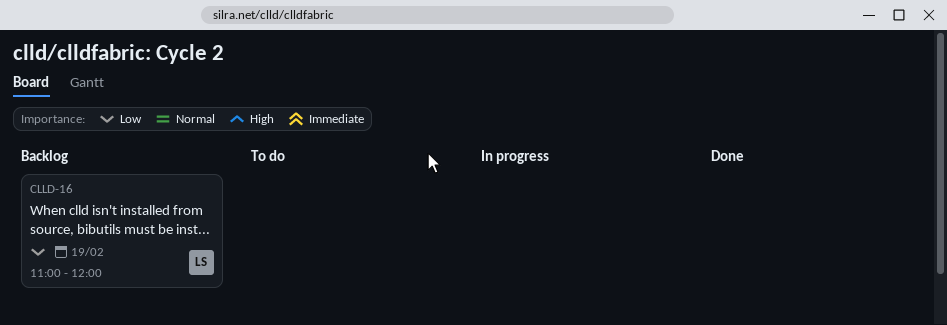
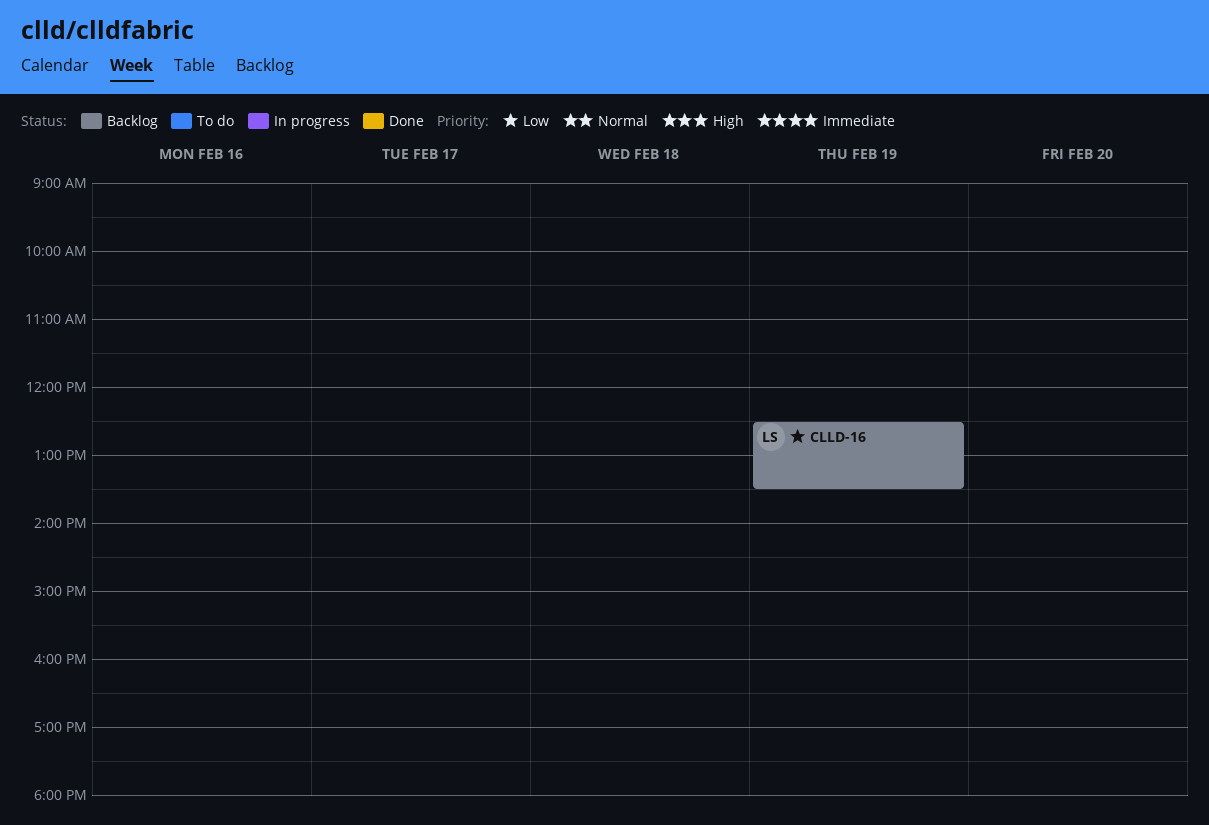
CLLD-16, begins: 11:00 -> 12:30
CLLD-16, ends: 12:00 -> 13:30

